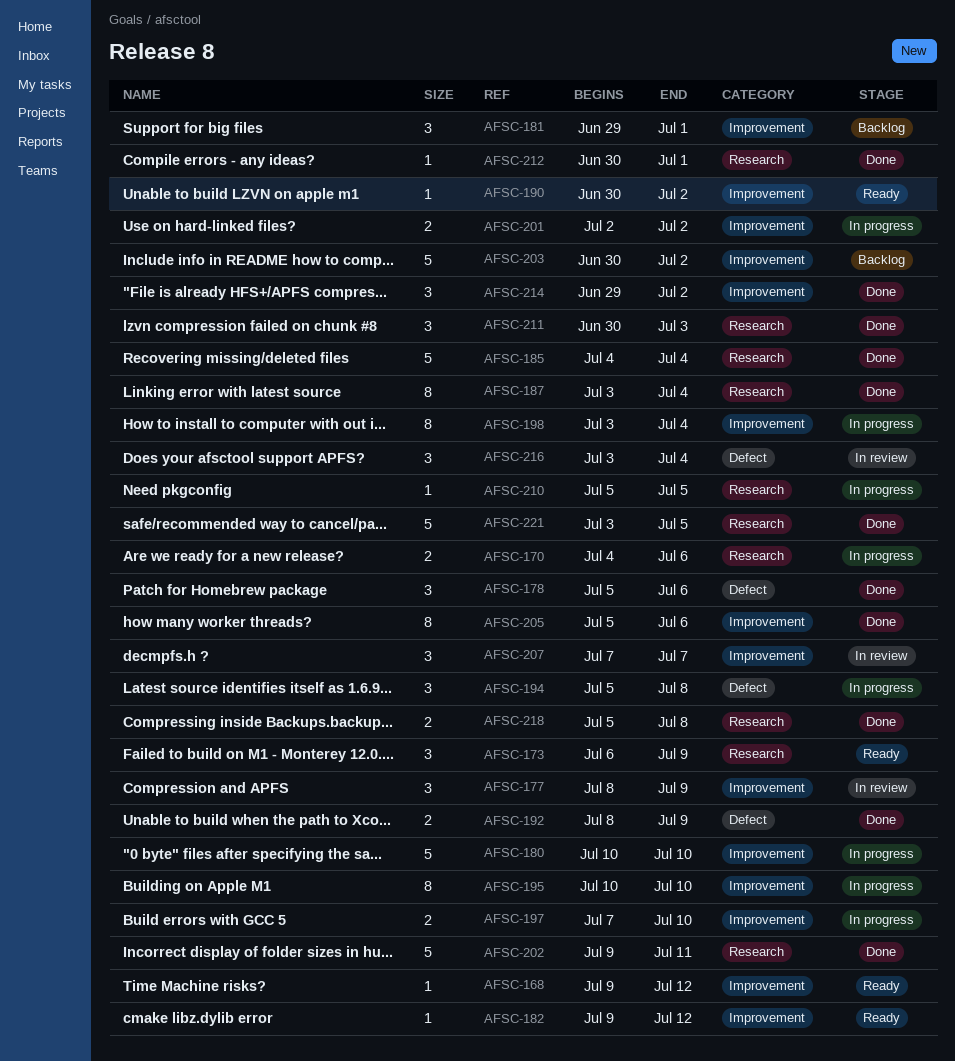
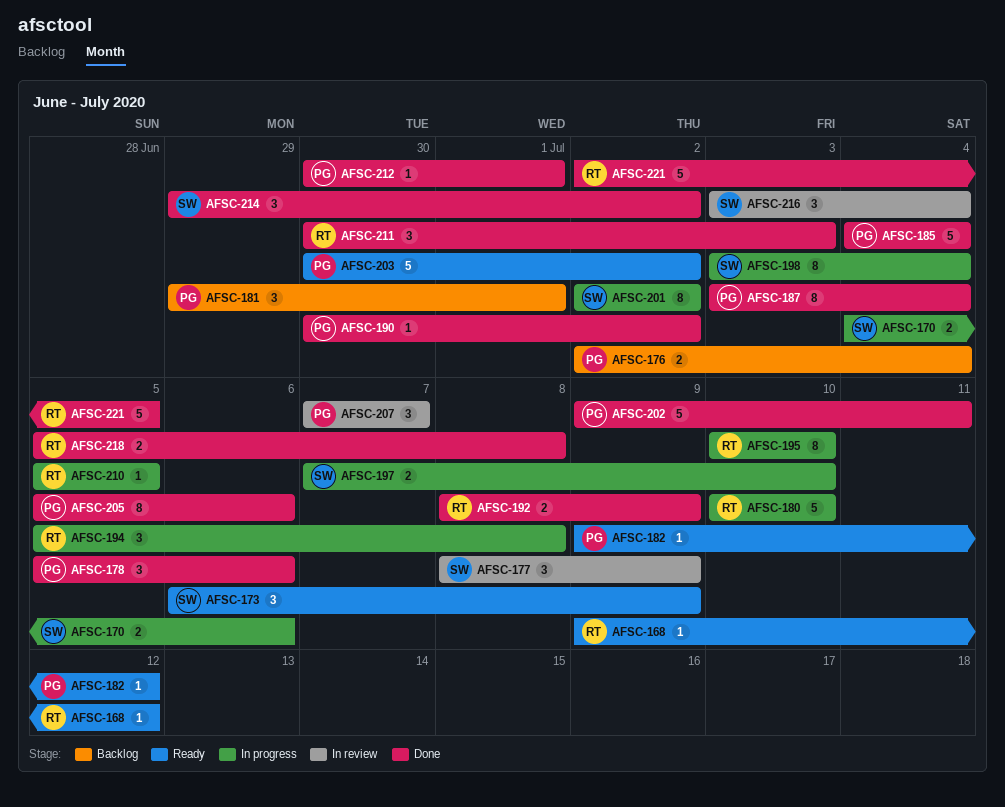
AFSC-176: none -> present
AFSC-190, status: Ready -> Done
AFSC-201, estimate: 2 -> 8
AFSC-203, status: Backlog -> Ready
AFSC-221, start: Jul 3 -> Jul 2

